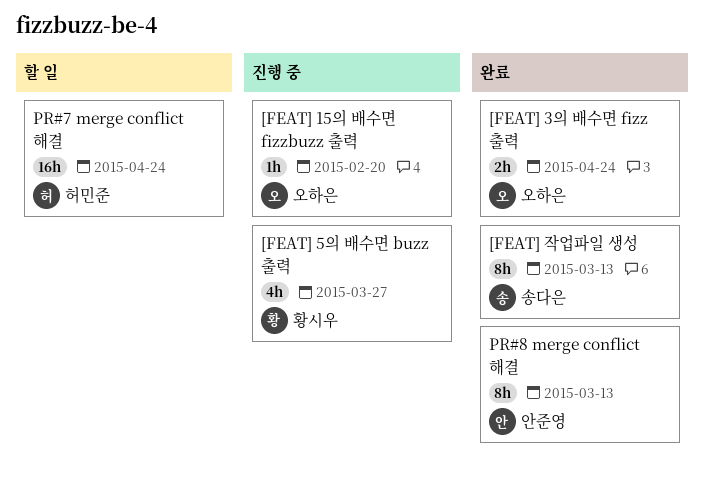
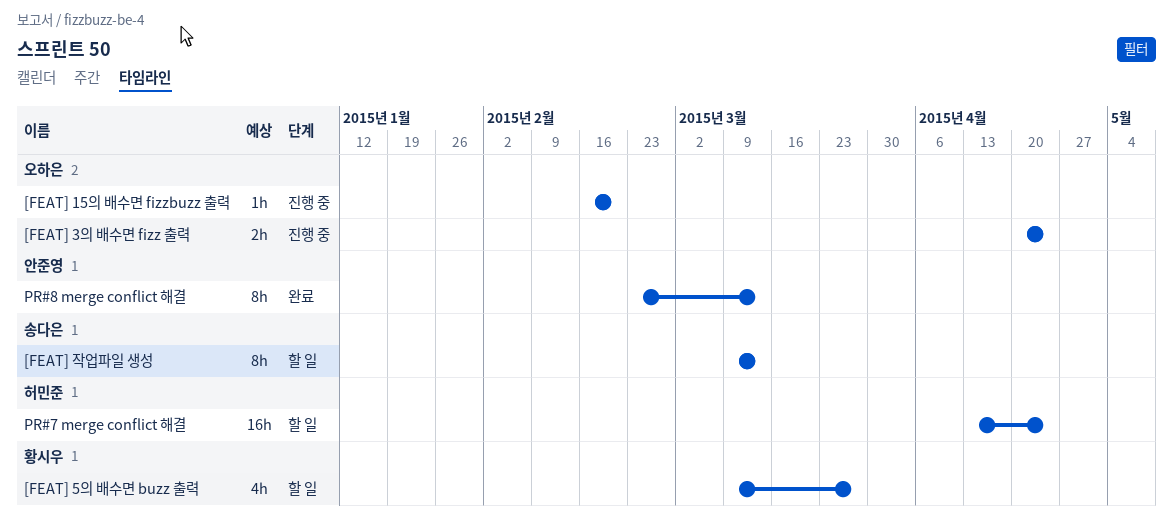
[FEAT] 3의 배수면 fizz 출력, status: 완료 -> 진행 중
[FEAT] 5의 배수면 buzz 출력, status: 진행 중 -> 할 일
[FEAT] 작업파일 생성, status: 완료 -> 할 일

